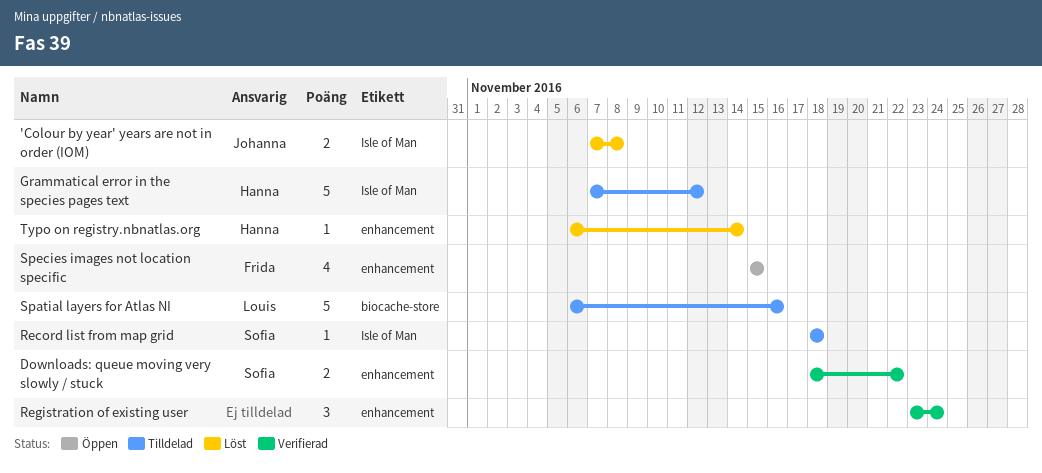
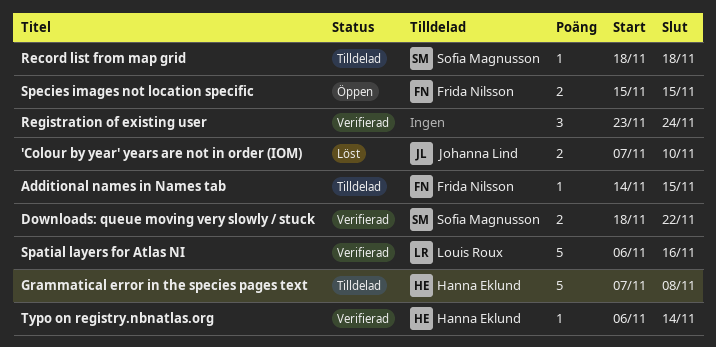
'Colour by year' years are not in order (IOM), due: Nov 8 -> Nov 10
Additional names in Names tab: none -> present
Grammatical error in the species pages text, due: Nov 12 -> Nov 8
Spatial layers for Atlas NI, status: Tilldelad -> Verifierad
Species images not location specific, estimate: 4 -> 2
Typo on registry.nbnatlas.org, status: Löst -> Verifierad

